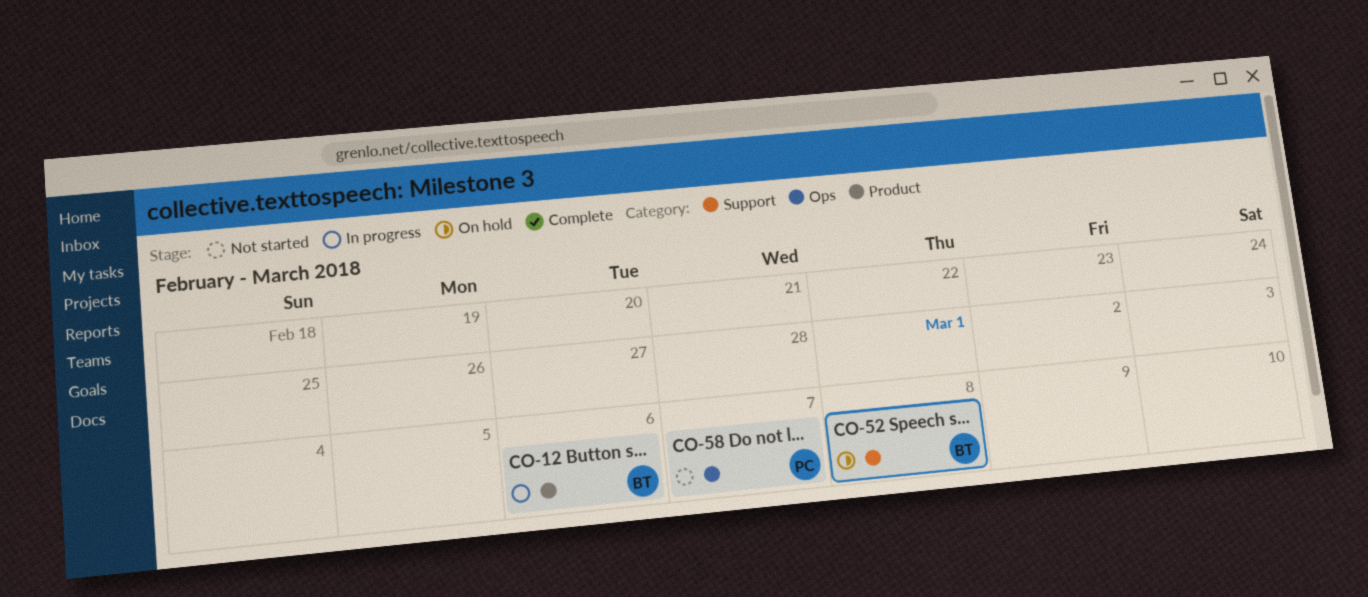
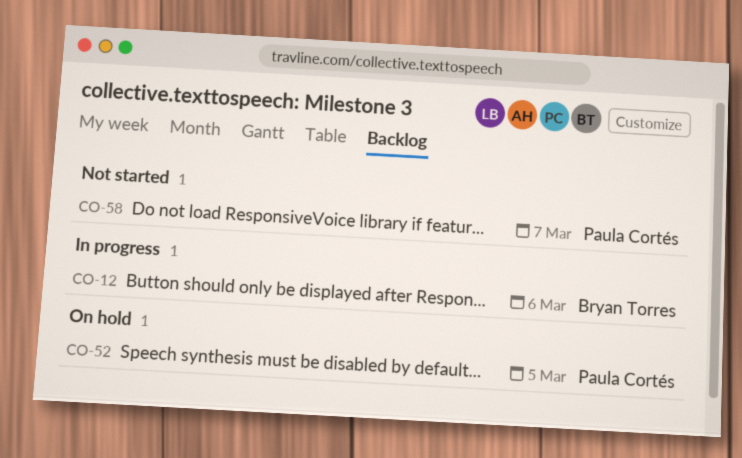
CO-52, owner: Bryan Torres -> Paula Cortés
CO-52, due: Mar 8 -> Mar 5

